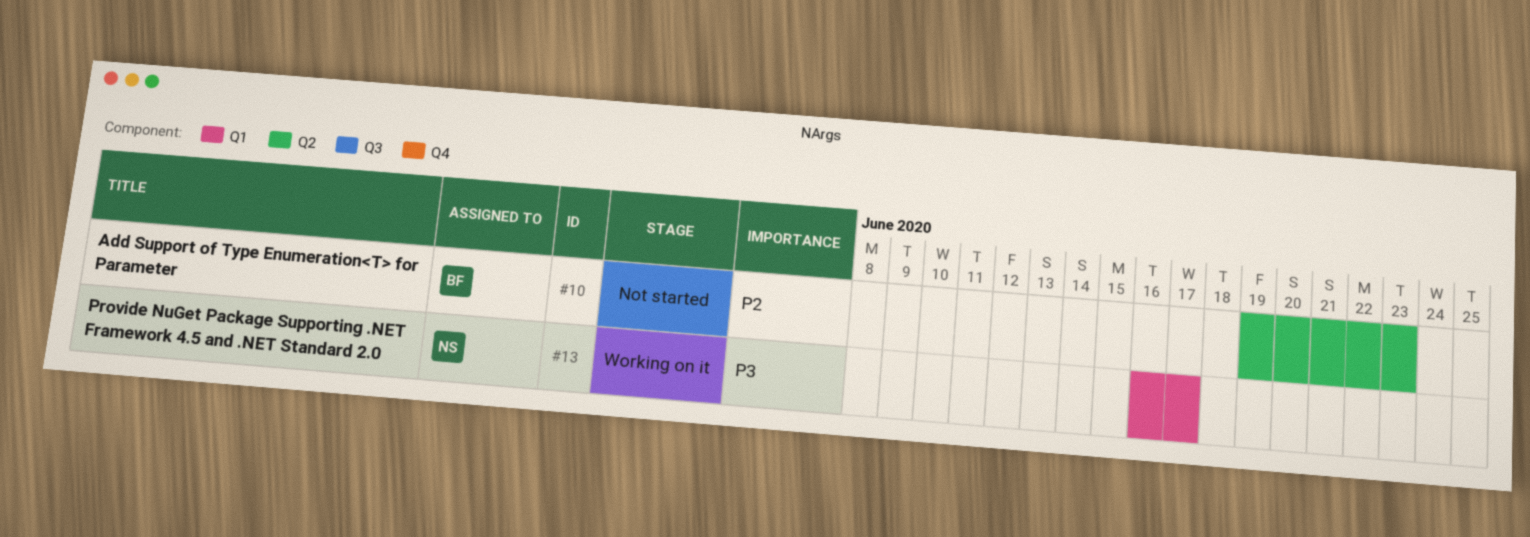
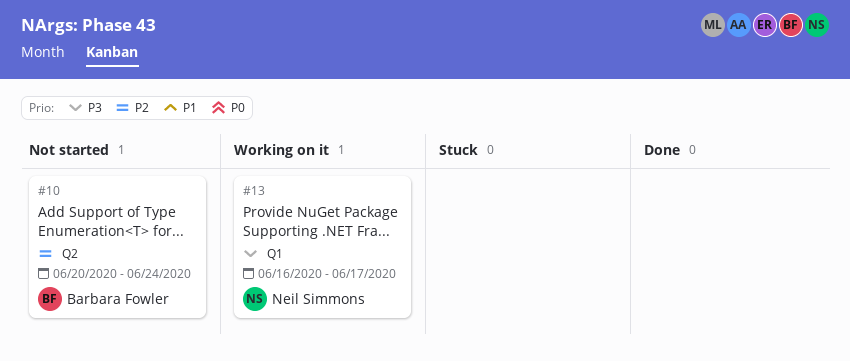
#10, start: Jun 19 -> Jun 20
#10, due: Jun 23 -> Jun 24

